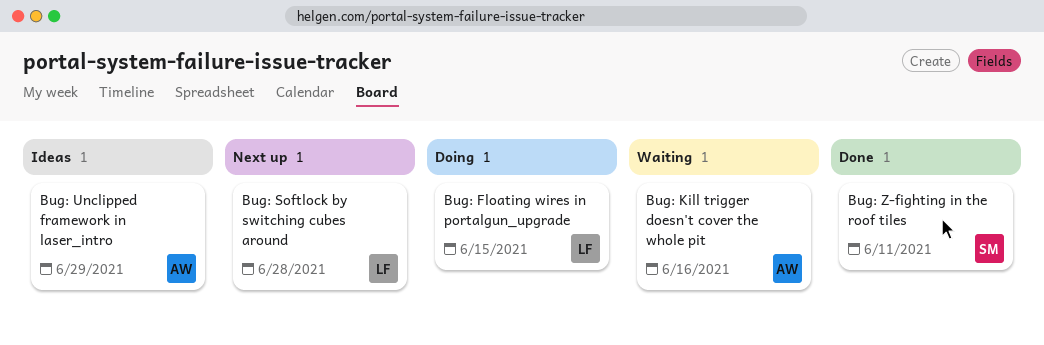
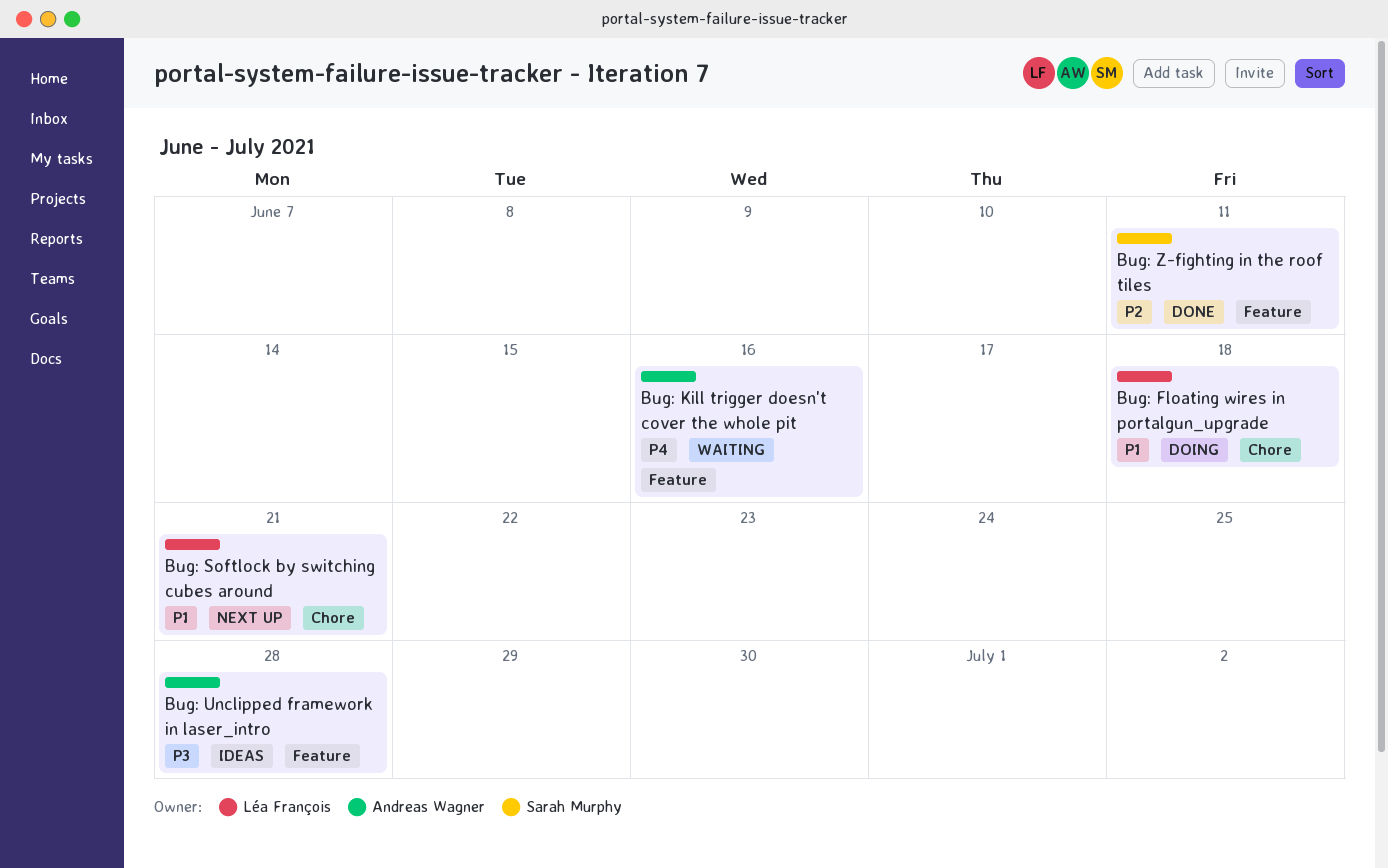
Bug: Floating wires in portalgun_upgrade, due: Jun 15 -> Jun 18
Bug: Softlock by switching cubes around, due: Jun 28 -> Jun 21
Bug: Unclipped framework in laser_intro, due: Jun 29 -> Jun 28

